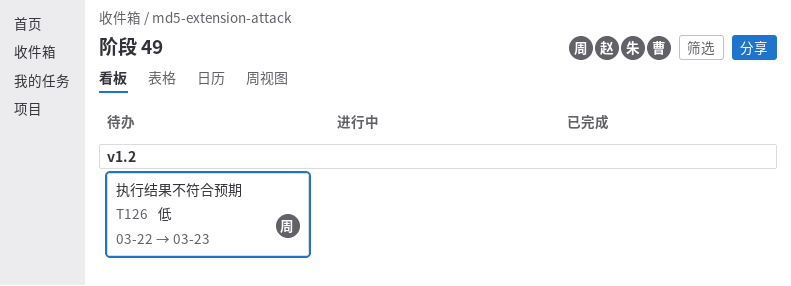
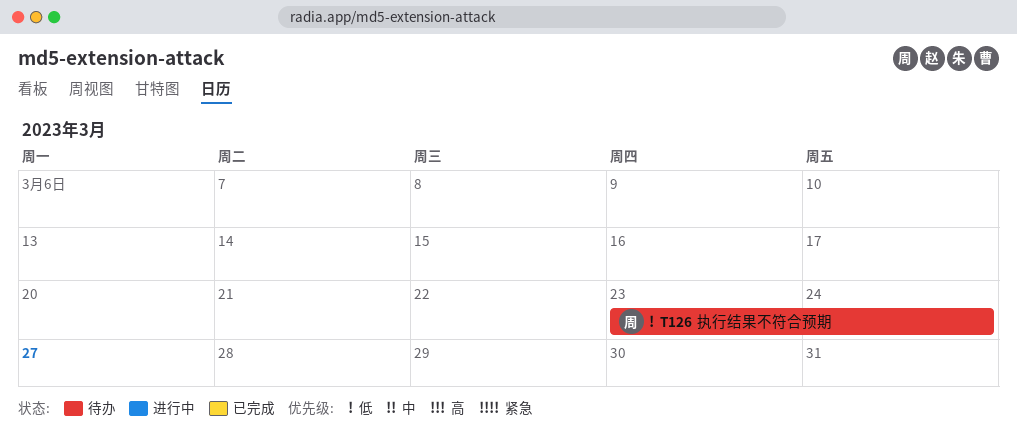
T126, start: Mar 22 -> Mar 23
T126, due: Mar 23 -> Mar 24

